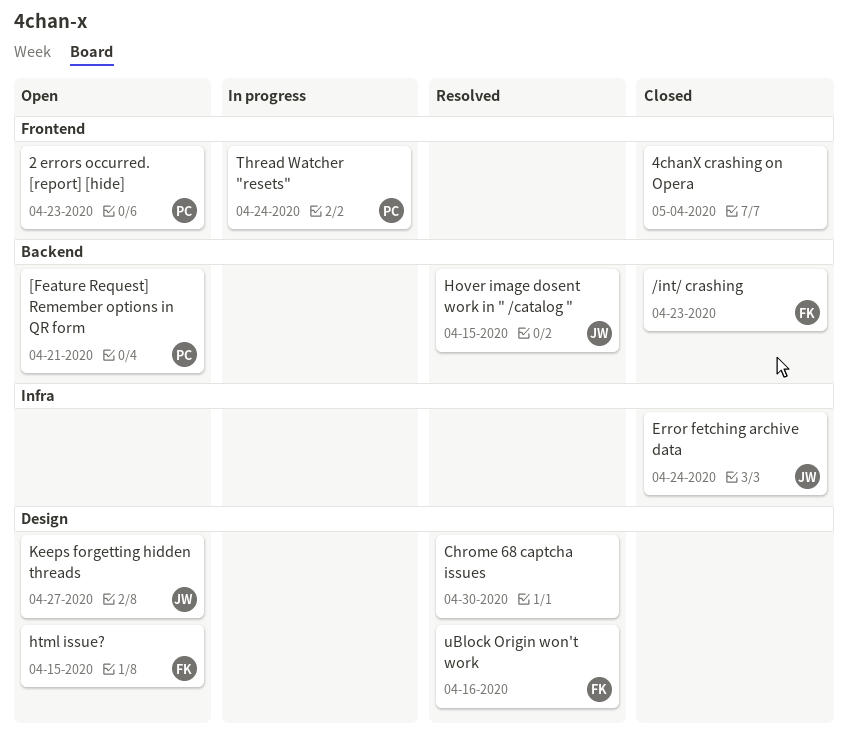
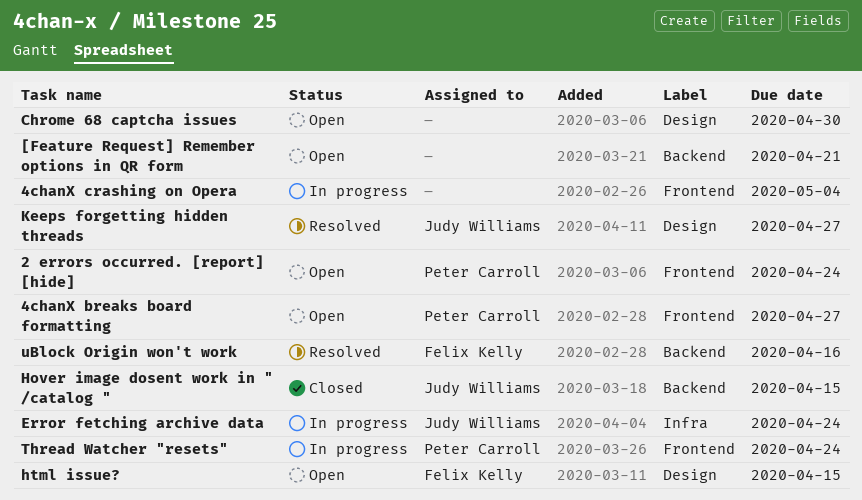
/int/ crashing: present -> none
2 errors occurred. [report] [hide], due: Apr 23 -> Apr 24
4chanX breaks board formatting: none -> present
4chanX crashing on Opera, status: Closed -> In progress
[Feature Request] Remember options in QR form, owner: Peter Carroll -> none
Chrome 68 captcha issues, status: Resolved -> Open
Error fetching archive data, status: Closed -> In progress
Hover image dosent work in " /catalog ", status: Resolved -> Closed
Keeps forgetting hidden threads, status: Open -> Resolved
uBlock Origin won't work, label: Design -> Backend

